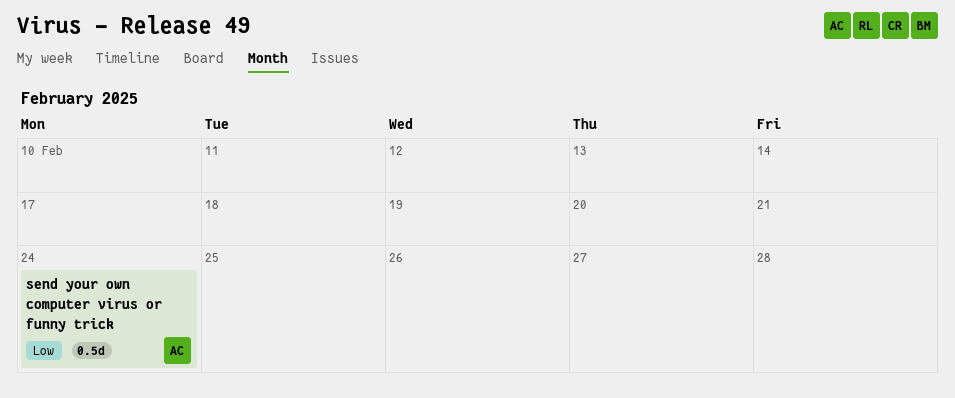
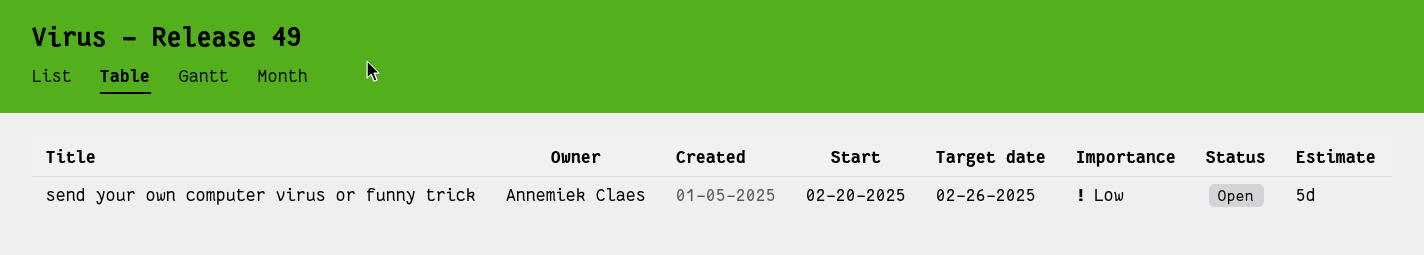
send your own computer virus or funny trick, estimate: 0.5d -> 5d
send your own computer virus or funny trick, due: Feb 24 -> Feb 26

